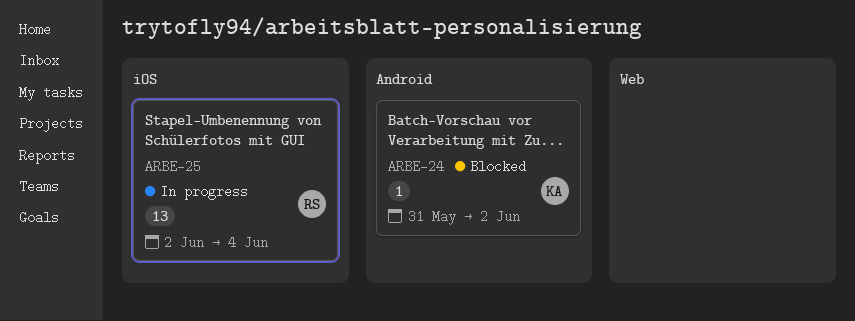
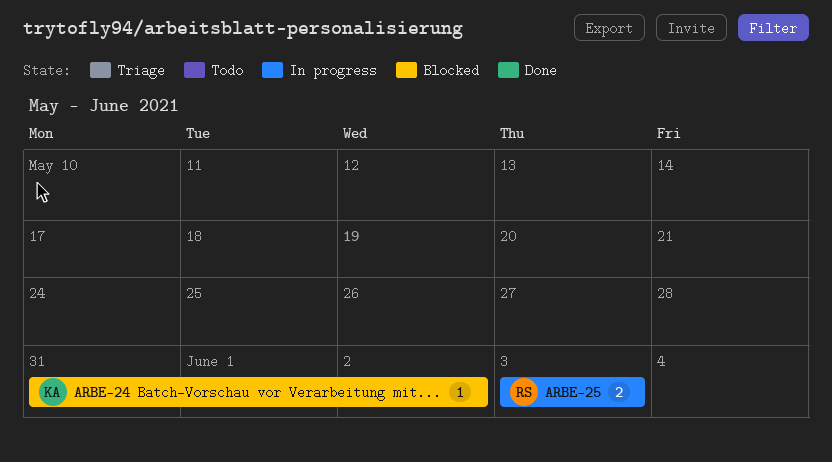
ARBE-25, estimate: 13 -> 2
ARBE-25, start: Jun 2 -> Jun 3
ARBE-25, due: Jun 4 -> Jun 3

